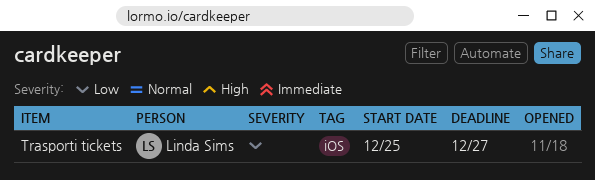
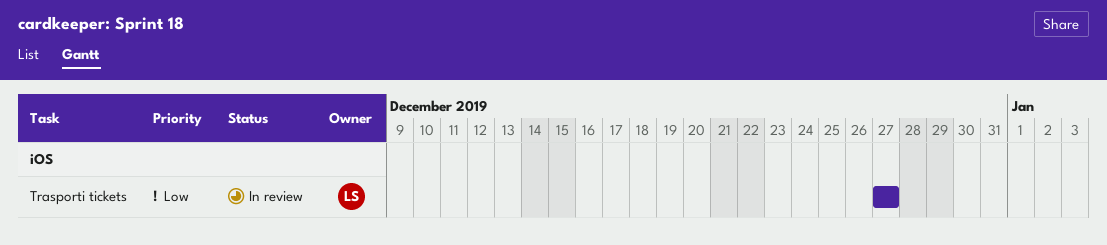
Trasporti tickets, start: Dec 25 -> Dec 27

